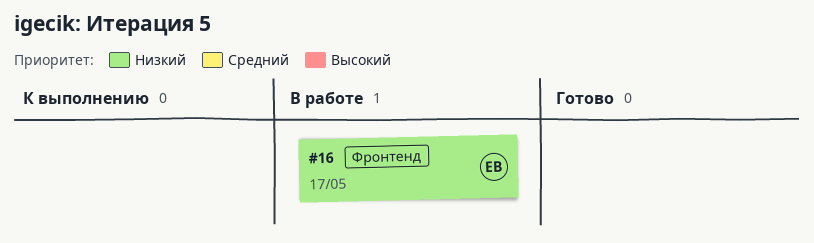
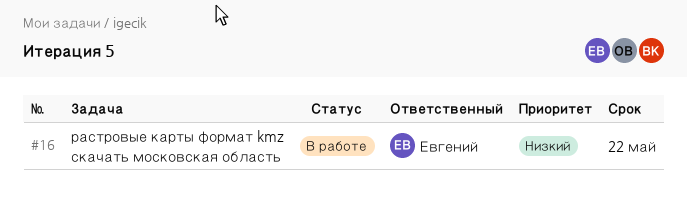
#16, due: May 17 -> May 22

